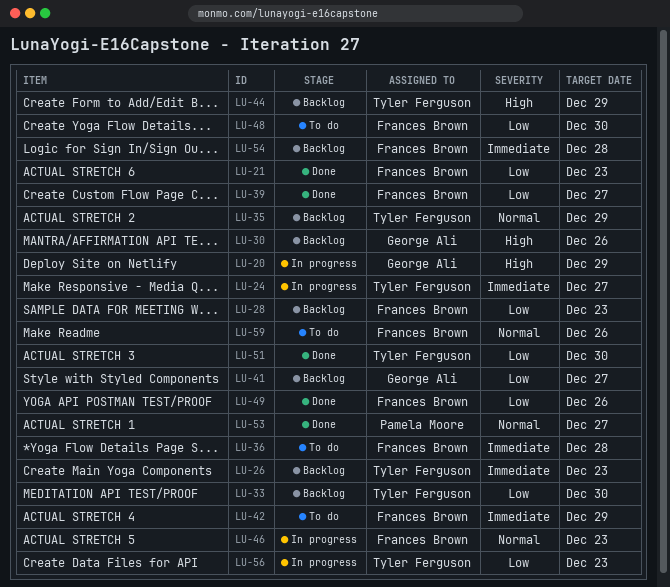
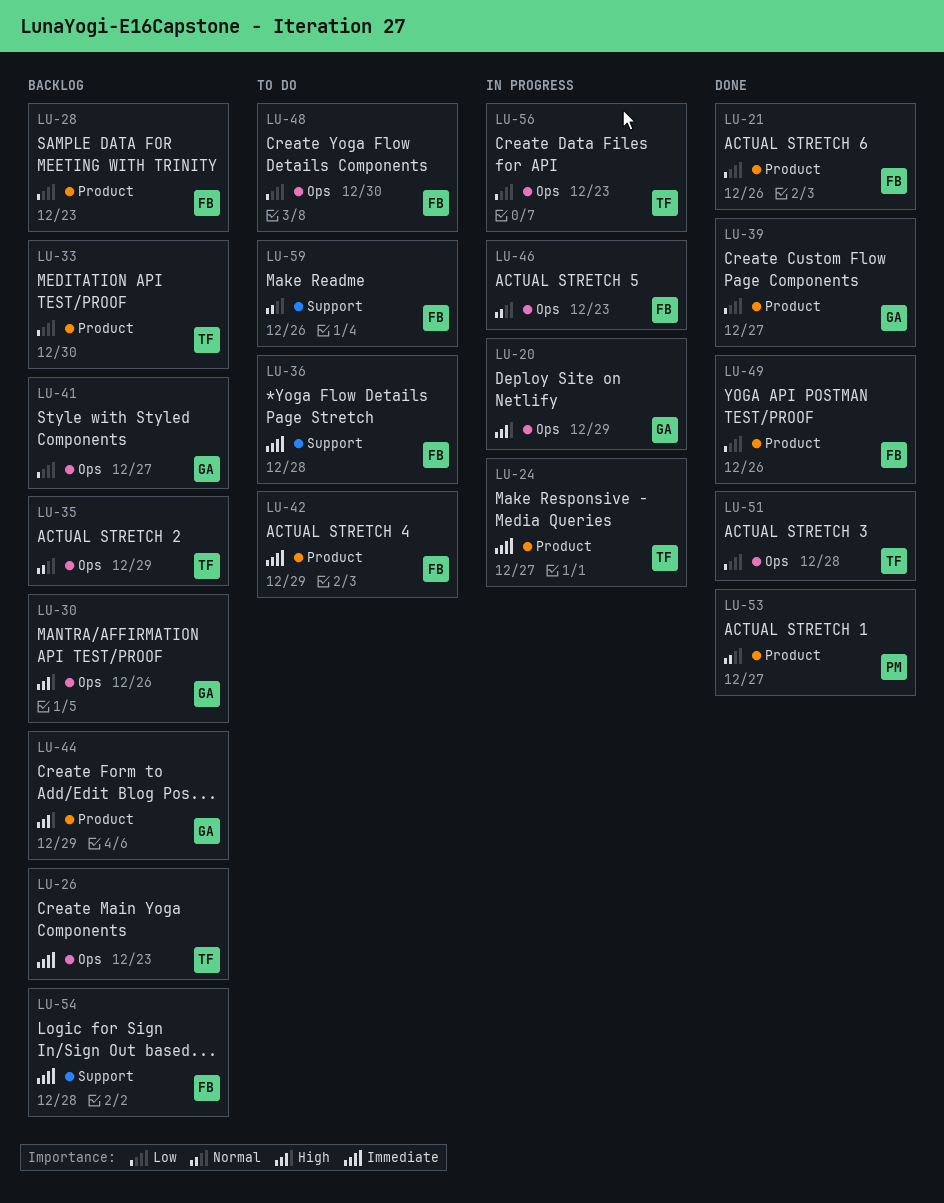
LU-21, due: Dec 23 -> Dec 26
LU-39, owner: Frances Brown -> George Ali
LU-44, owner: Tyler Ferguson -> George Ali
LU-51, due: Dec 30 -> Dec 28

